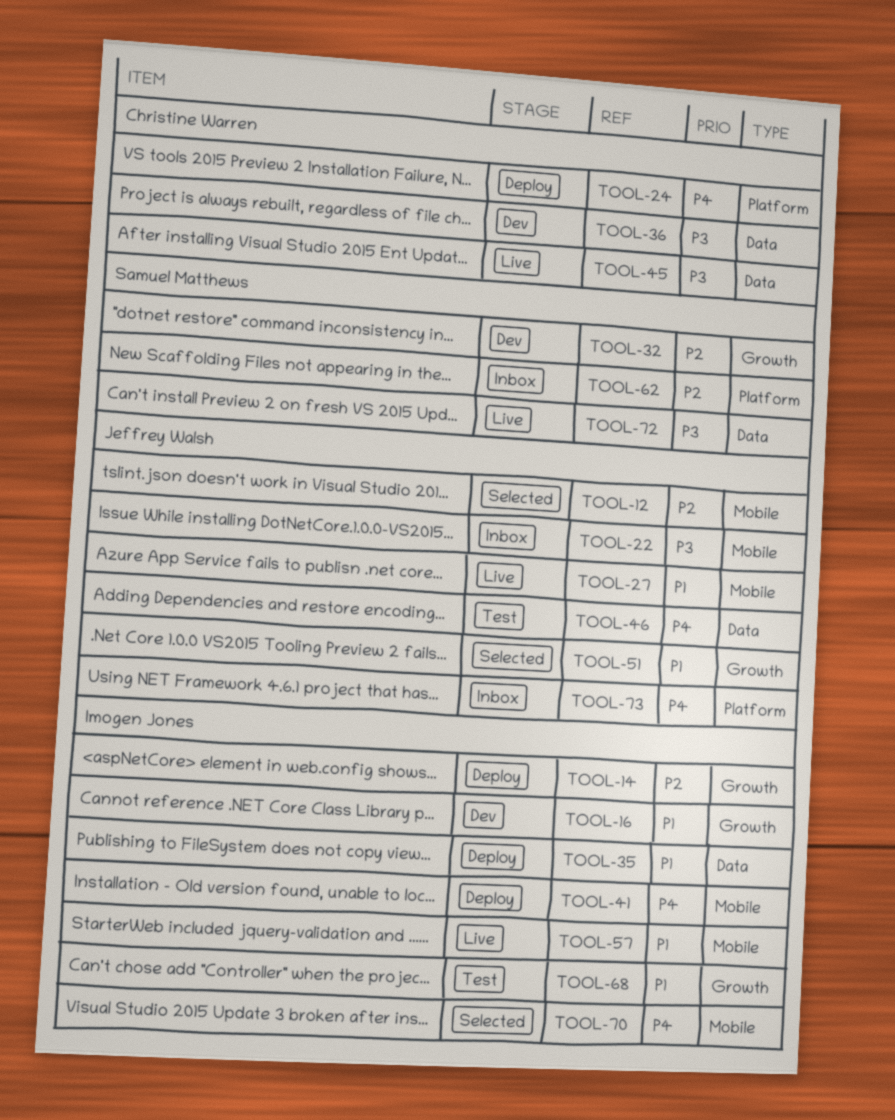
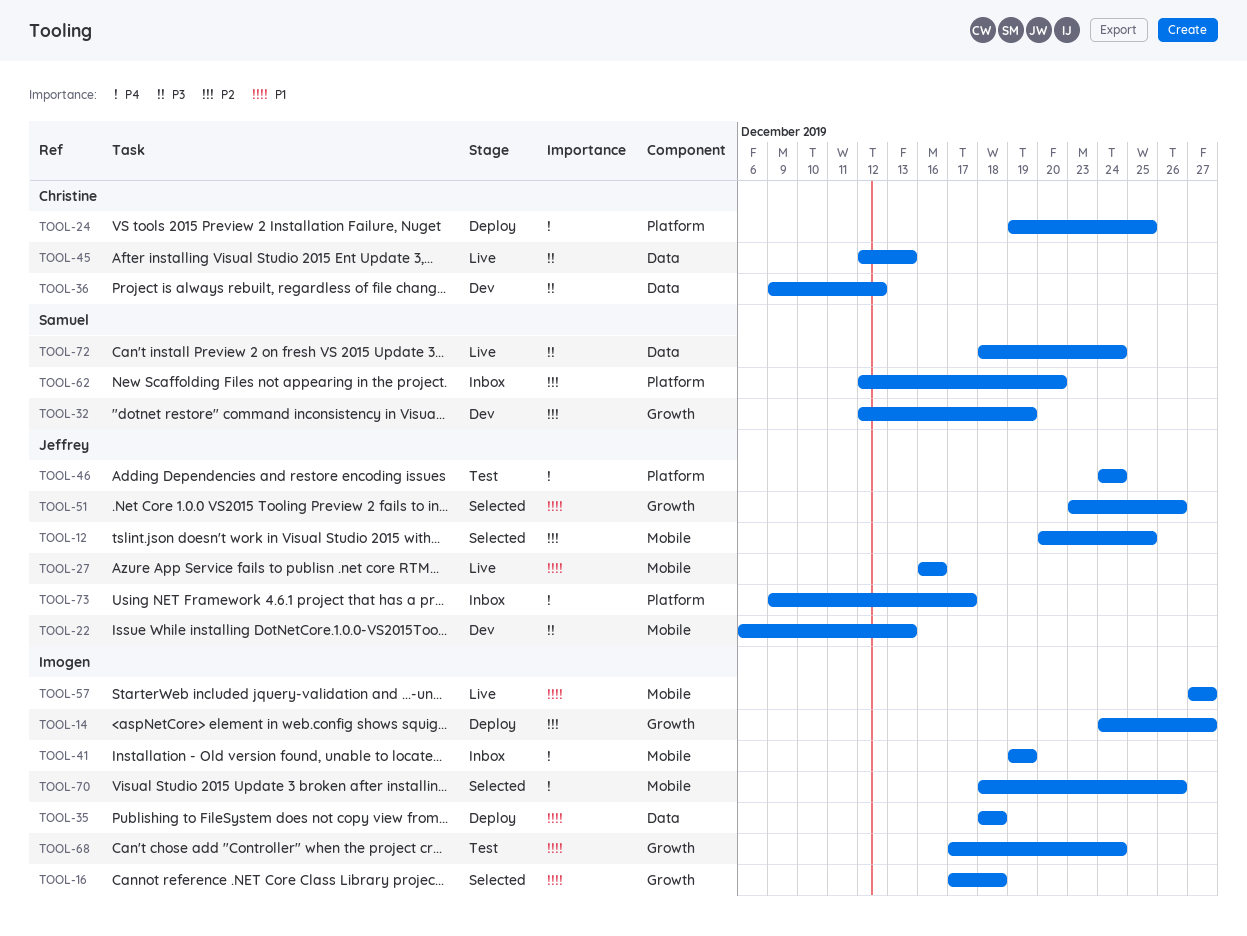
TOOL-16, status: Dev -> Selected
TOOL-22, status: Inbox -> Dev
TOOL-41, status: Deploy -> Inbox
TOOL-46, label: Data -> Platform

